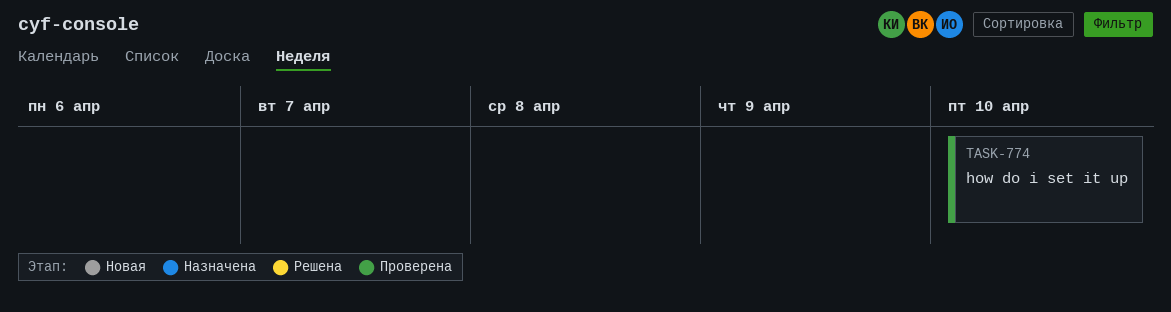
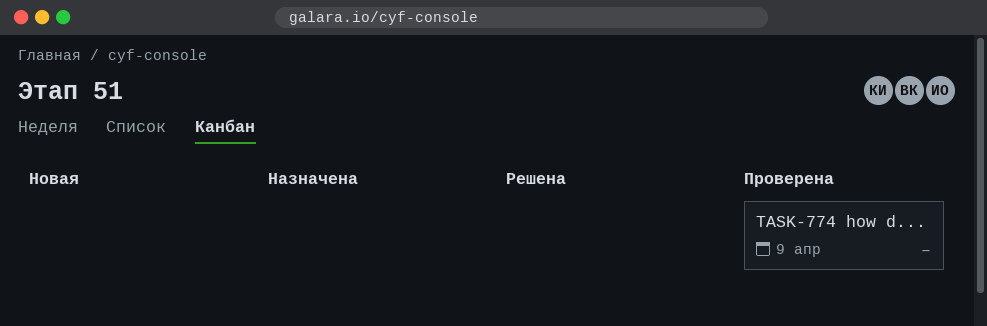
TASK-774, due: Apr 10 -> Apr 9

